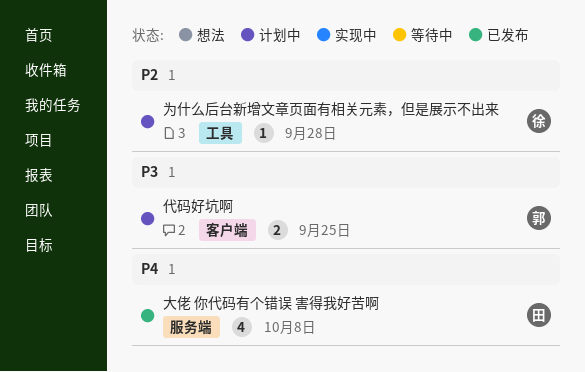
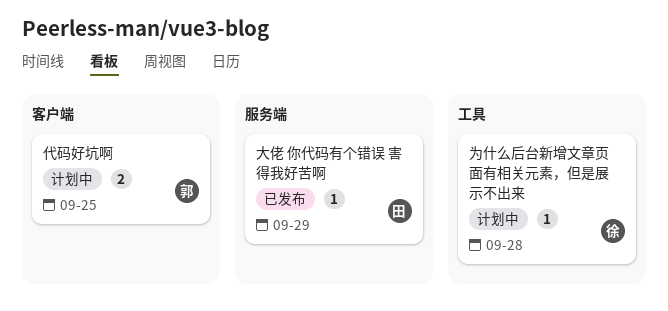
大佬 你代码有个错误 害得我好苦啊, estimate: 4 -> 1
大佬 你代码有个错误 害得我好苦啊, due: Oct 8 -> Sep 29

